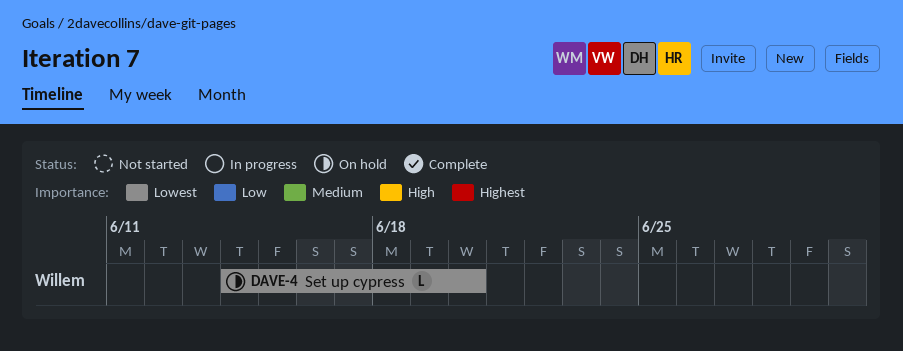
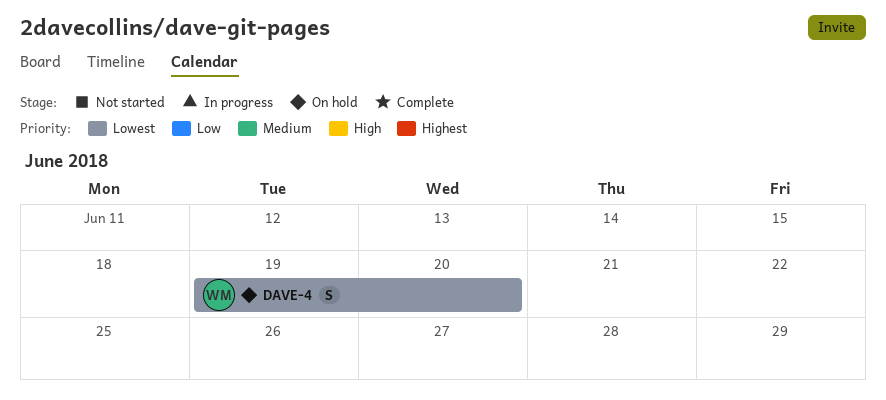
DAVE-4, estimate: L -> S
DAVE-4, start: Jun 14 -> Jun 19

